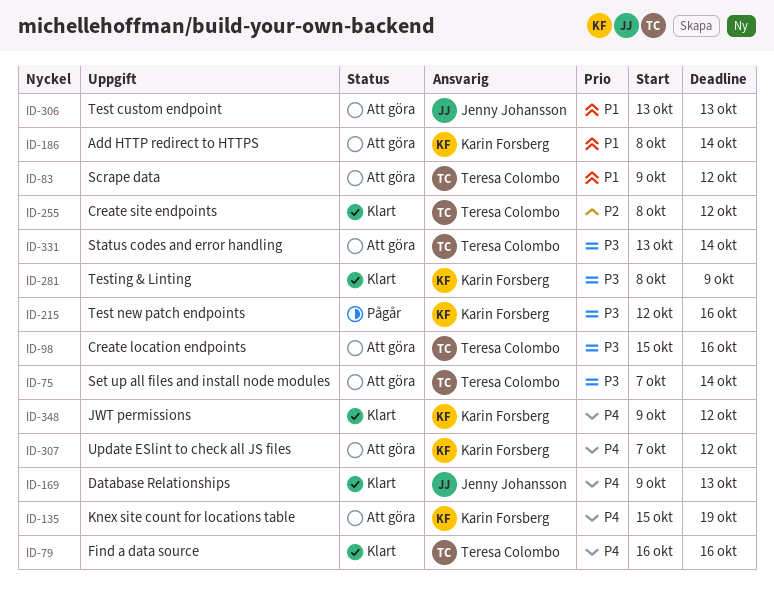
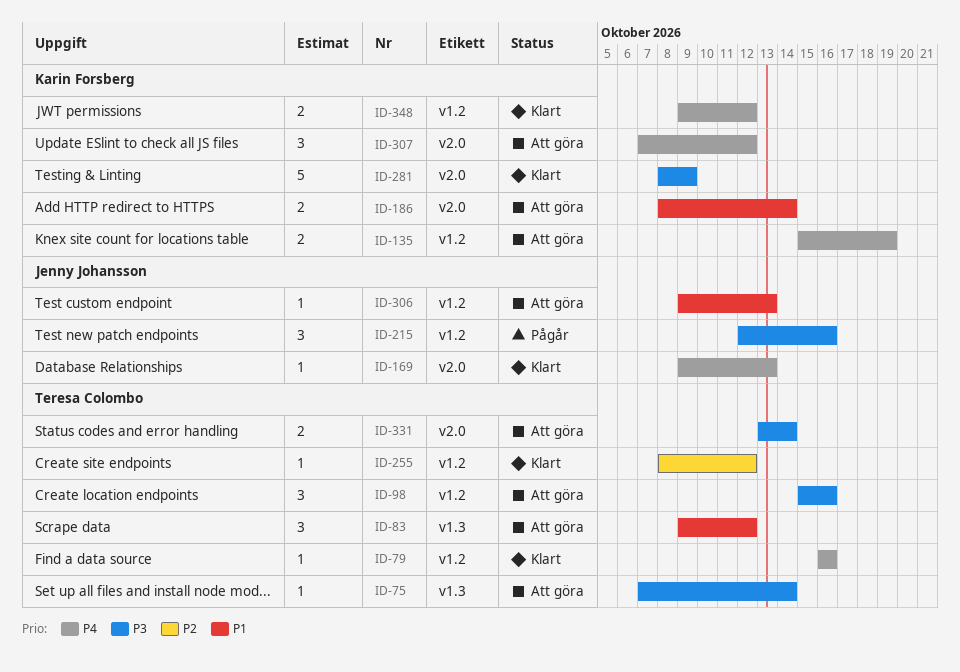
ID-215, owner: Karin Forsberg -> Jenny Johansson
ID-306, start: Oct 13 -> Oct 9

